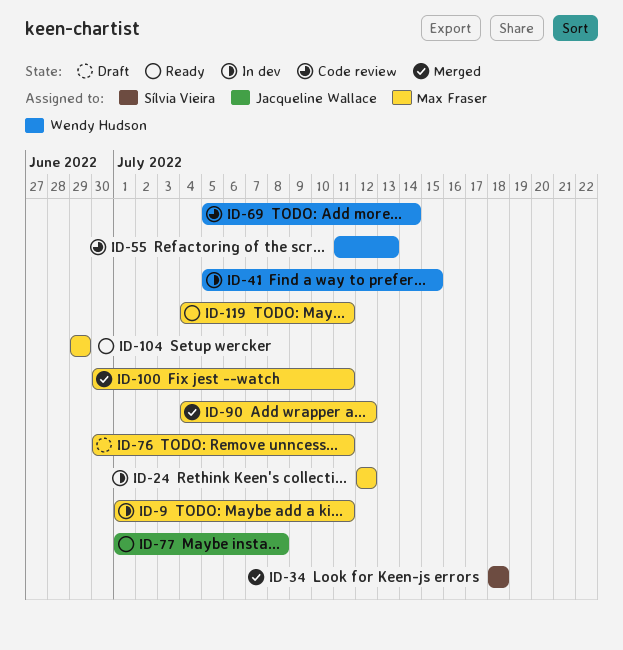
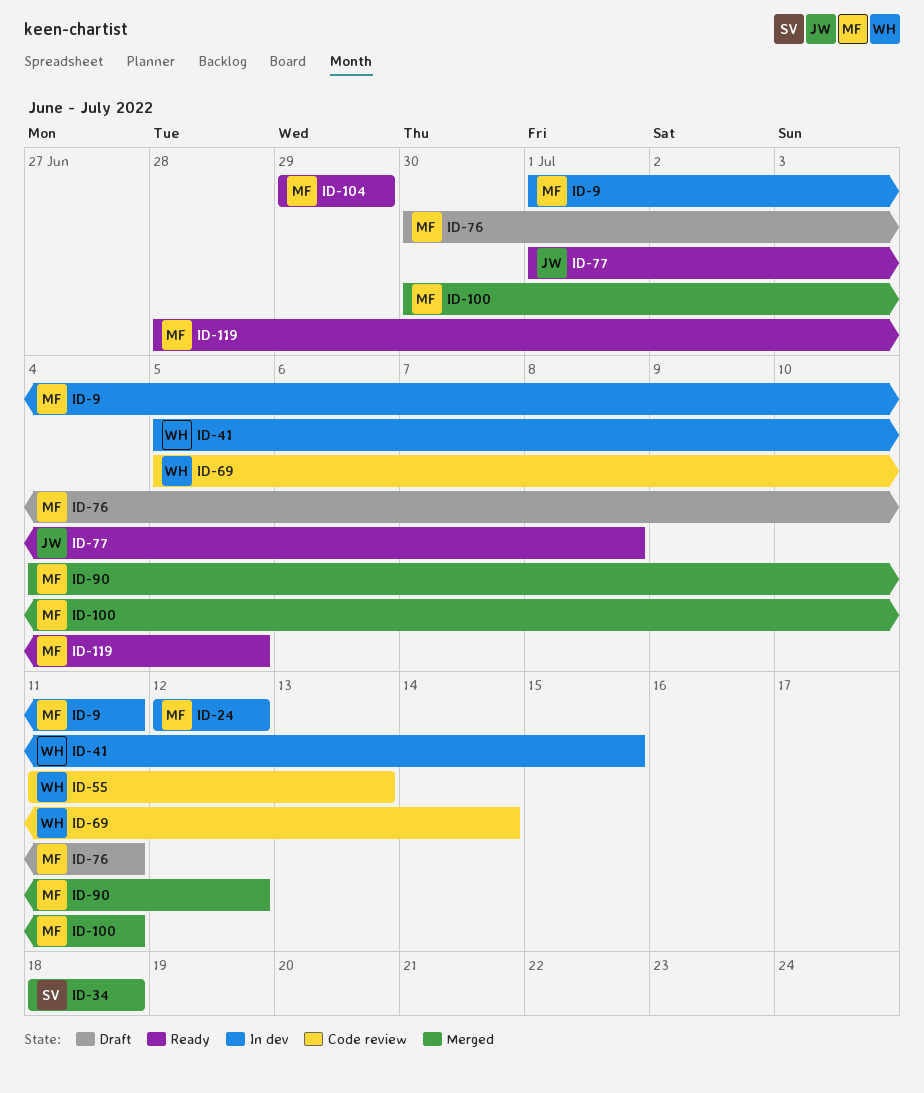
ID-119, start: Jul 4 -> Jun 28
ID-119, due: Jul 11 -> Jul 5

